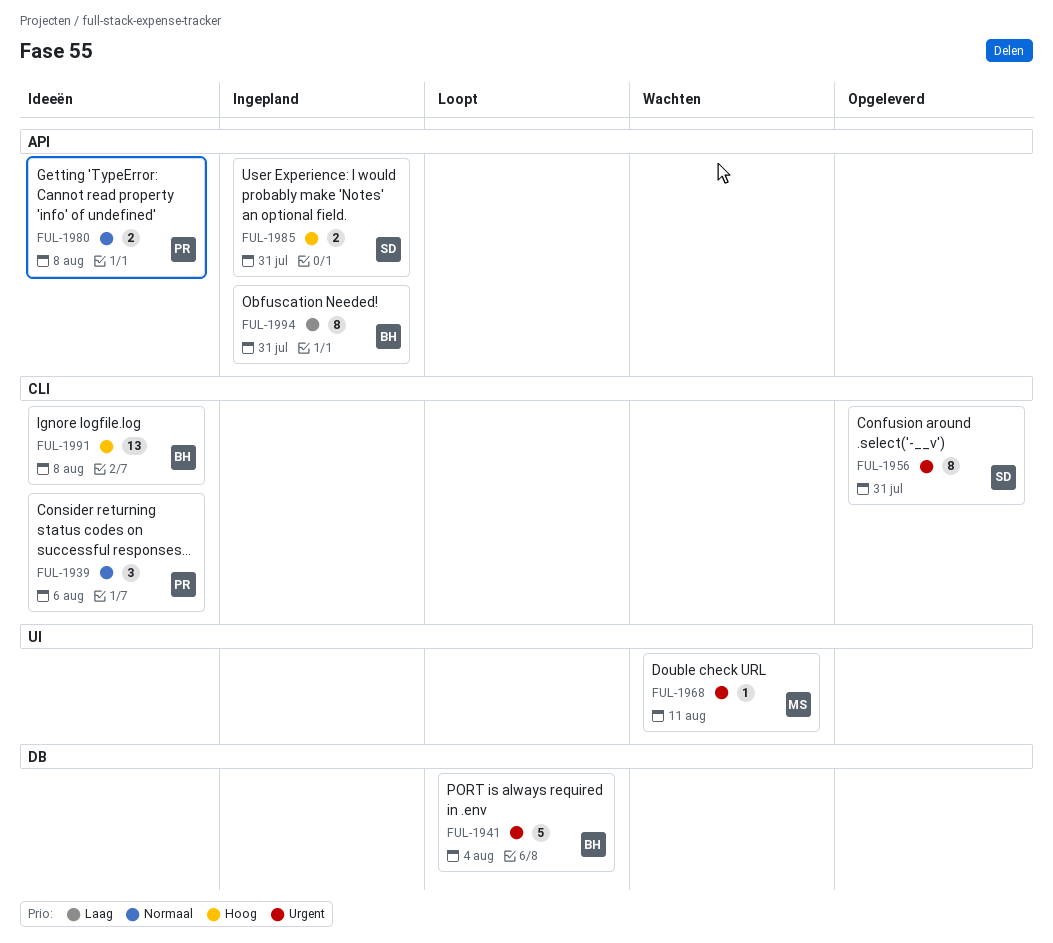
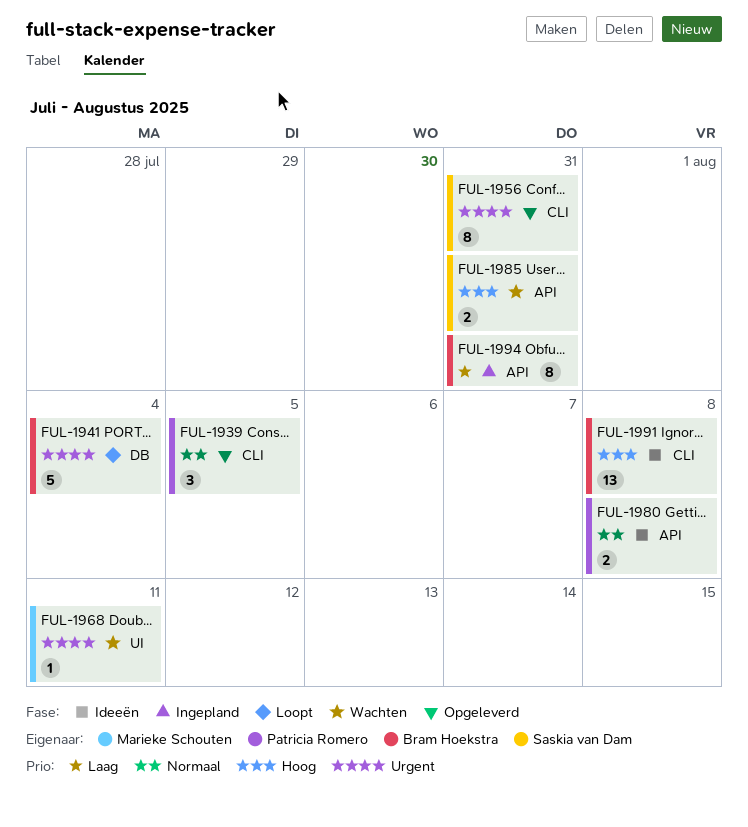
FUL-1939, status: Ideeën -> Opgeleverd
FUL-1939, due: Aug 6 -> Aug 5
FUL-1985, status: Ingepland -> Wachten

